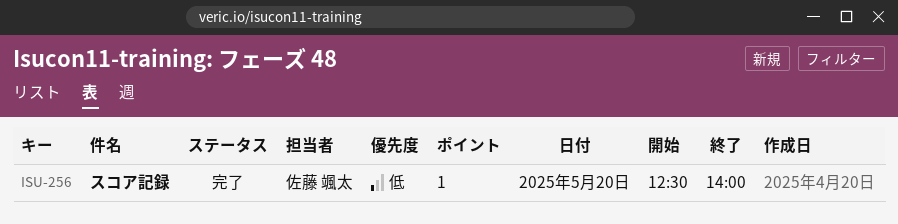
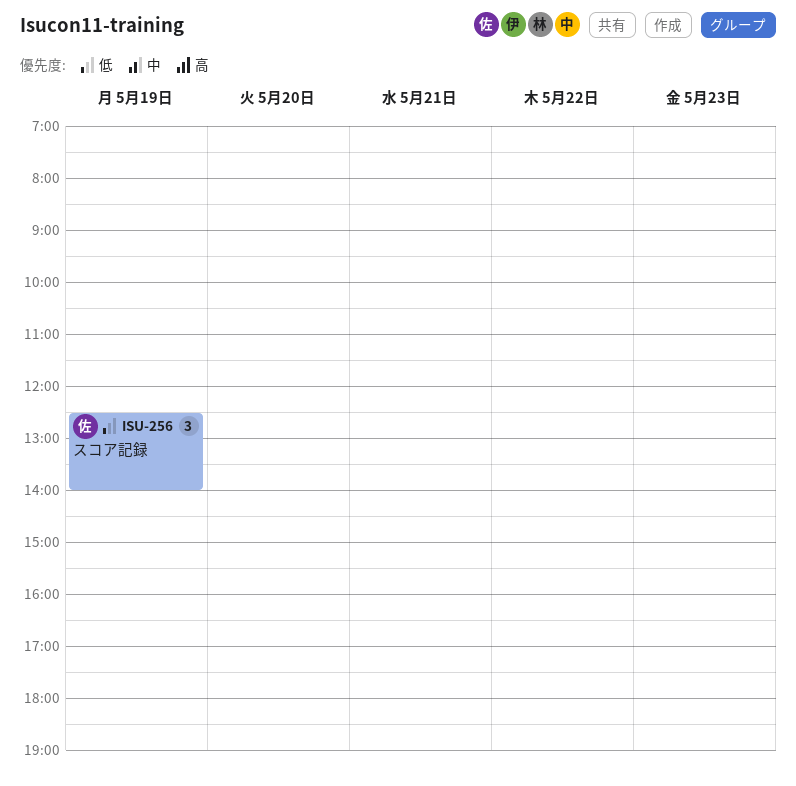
ISU-256, estimate: 1 -> 3
ISU-256, day: May 20 -> May 19

